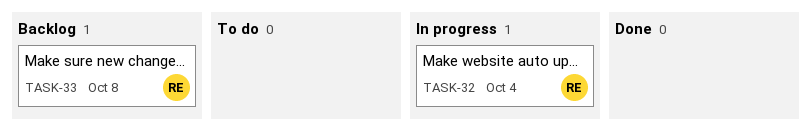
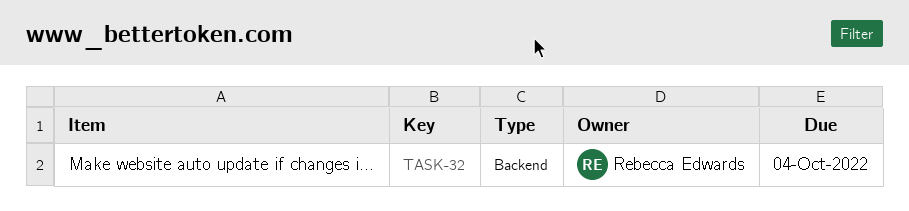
TASK-33: present -> none

